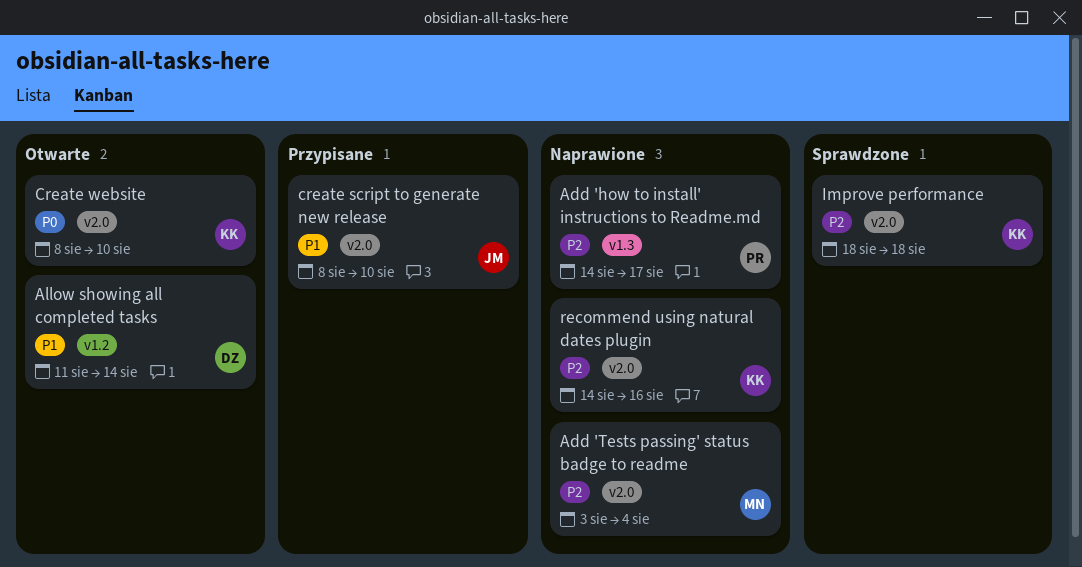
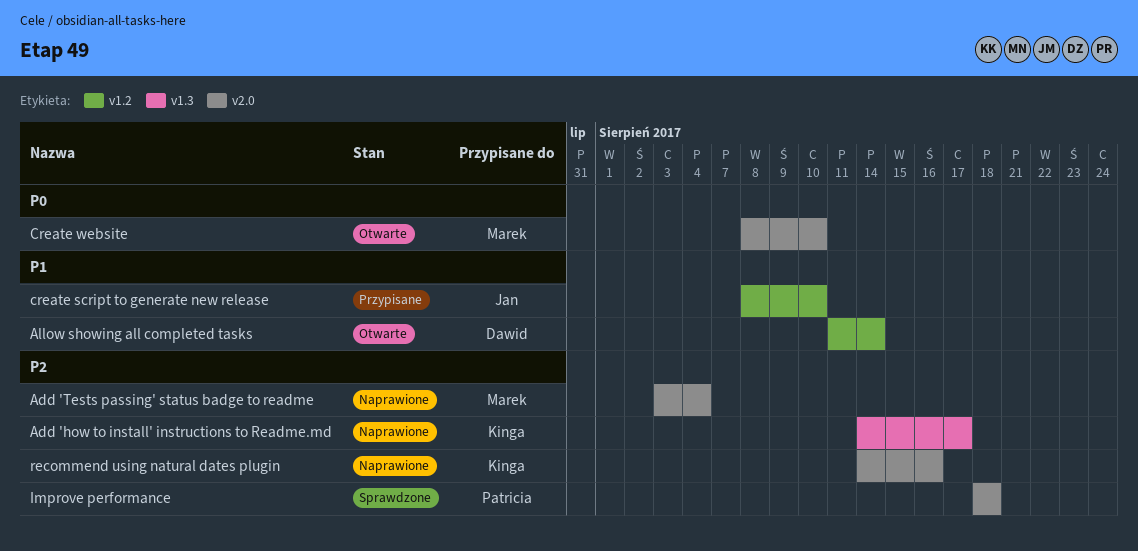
Add 'how to install' instructions to Readme.md, owner: Patricia -> Kinga
create script to generate new release, label: v2.0 -> v1.2
Create website, owner: Kinga -> Marek
Improve performance, owner: Kinga -> Patricia

